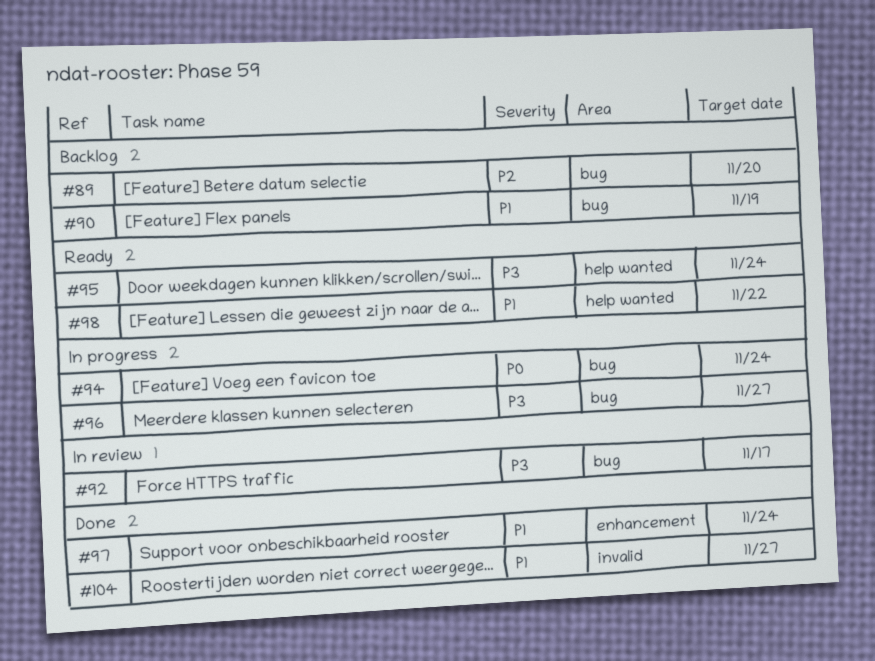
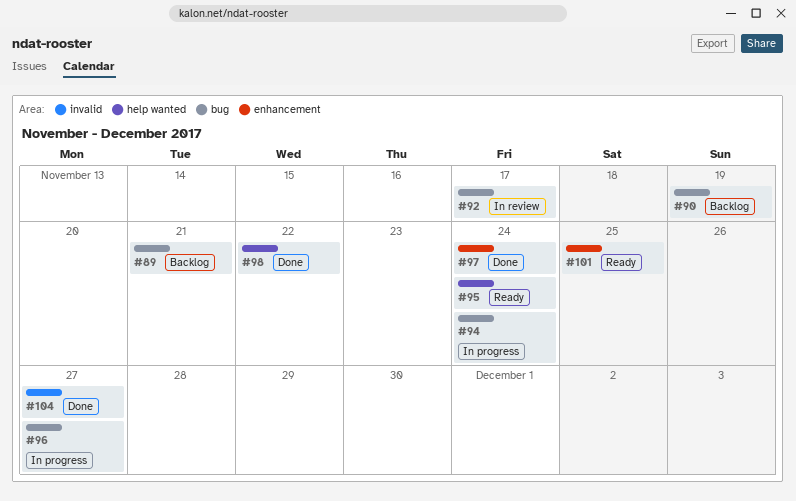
#89, due: Nov 20 -> Nov 21
#98, status: Ready -> Done
#101: none -> present

